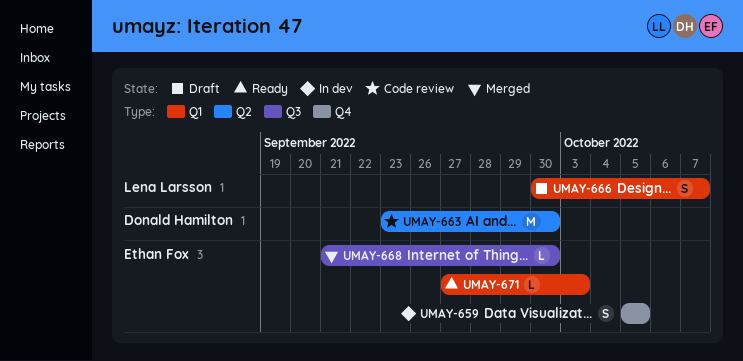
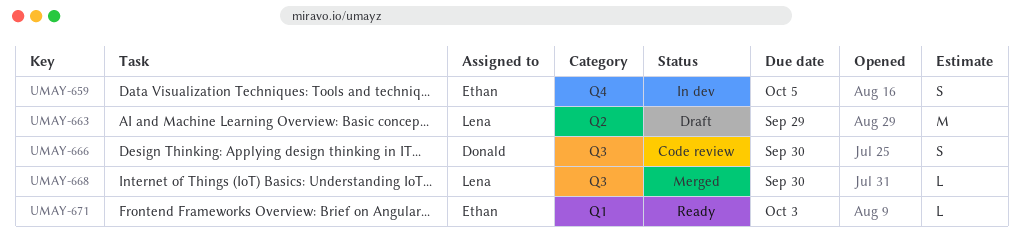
UMAY-663, status: Code review -> Draft
UMAY-663, owner: Donald Hamilton -> Lena Larsson
UMAY-663, due: Sep 30 -> Sep 29
UMAY-666, status: Draft -> Code review
UMAY-666, owner: Lena Larsson -> Donald Hamilton
UMAY-666, label: Q1 -> Q3
UMAY-666, due: Oct 7 -> Sep 30
UMAY-668, owner: Ethan Fox -> Lena Larsson

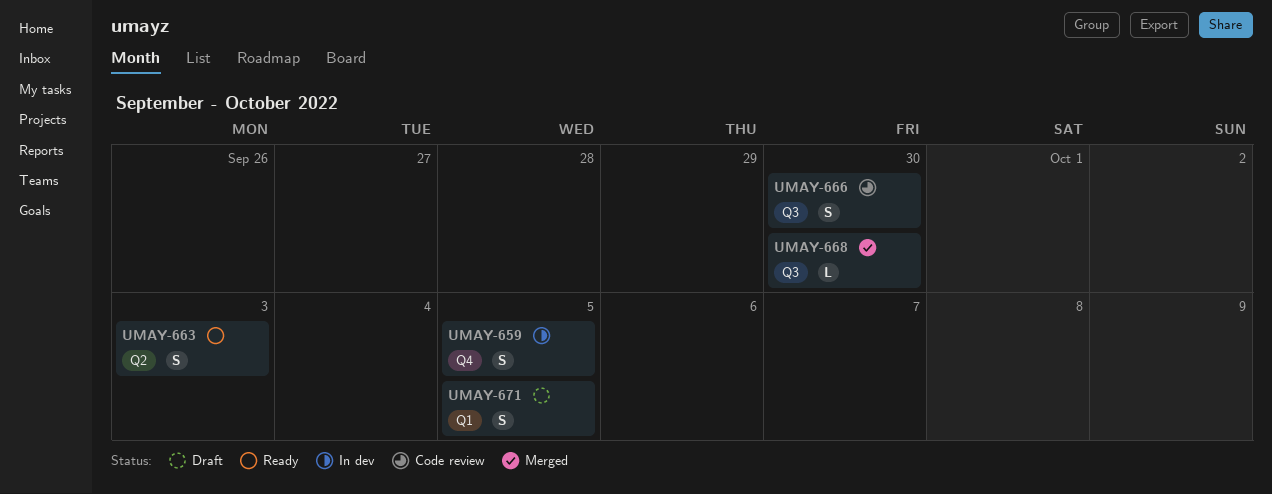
UMAY-663, status: Draft -> Ready
UMAY-663, estimate: M -> S
UMAY-663, due: Sep 29 -> Oct 3
UMAY-671, status: Ready -> Draft
UMAY-671, estimate: L -> S
UMAY-671, due: Oct 3 -> Oct 5

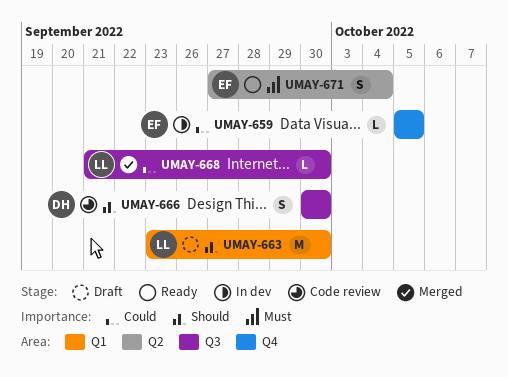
UMAY-659, estimate: S -> L
UMAY-663, status: Ready -> Draft
UMAY-663, label: Q2 -> Q1
UMAY-663, estimate: S -> M
UMAY-663, due: Oct 3 -> Sep 30
UMAY-671, status: Draft -> Ready
UMAY-671, label: Q1 -> Q2
UMAY-671, due: Oct 5 -> Oct 4

